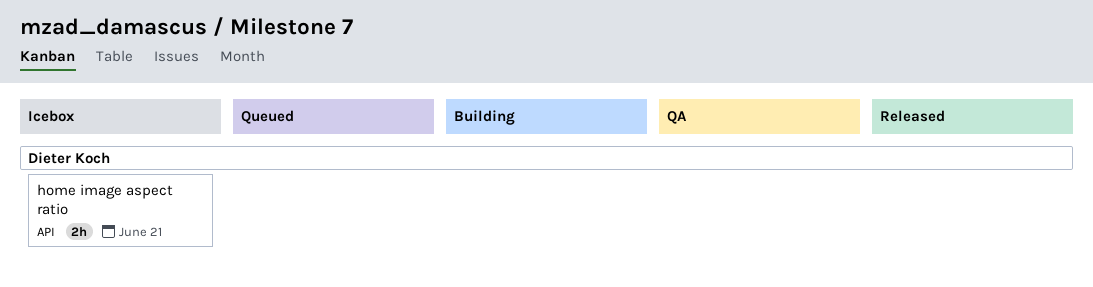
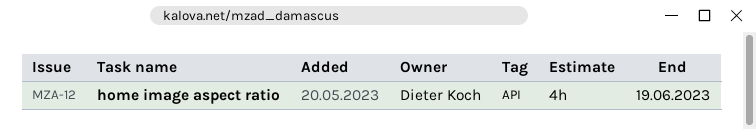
home image aspect ratio, estimate: 2h -> 4h
home image aspect ratio, due: Jun 21 -> Jun 19

